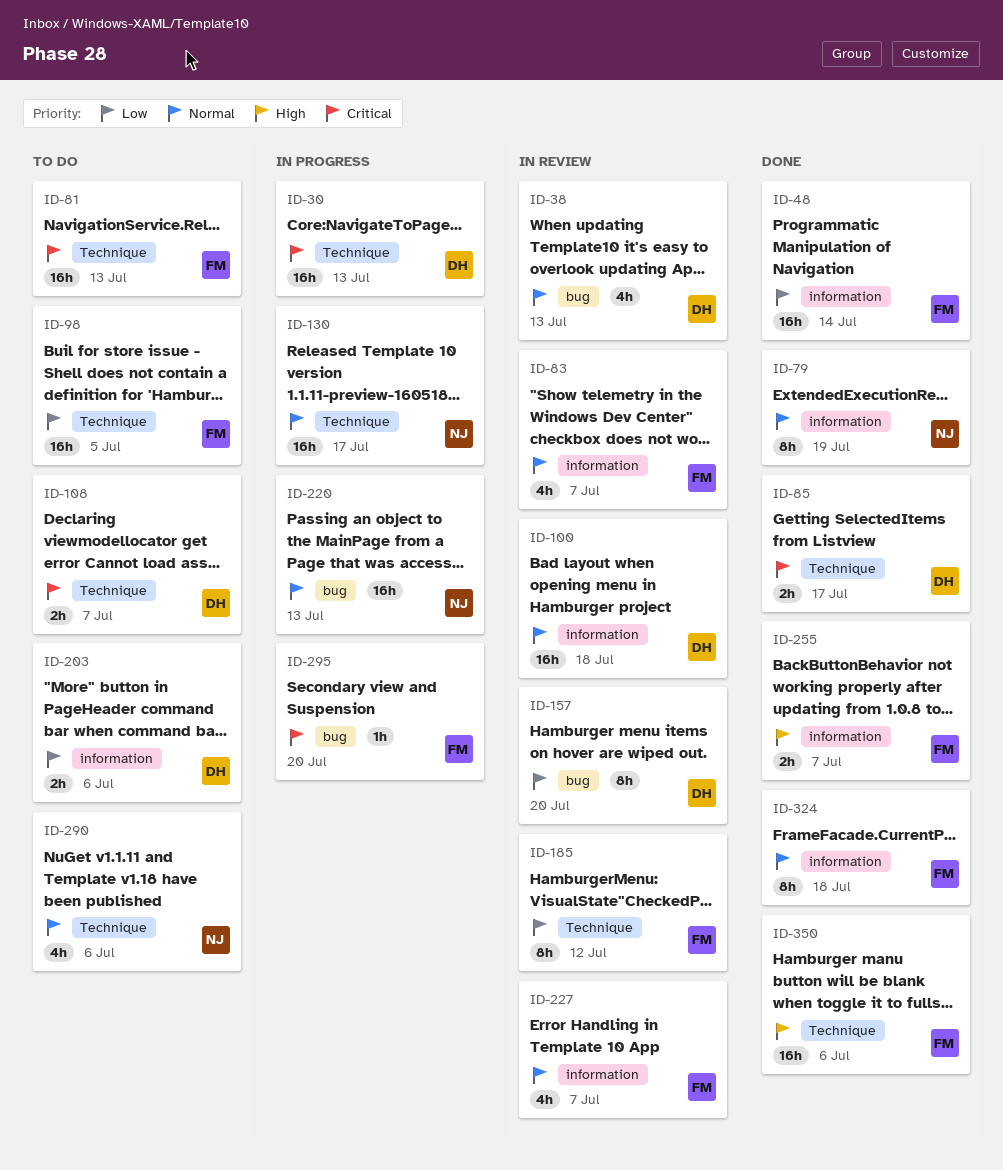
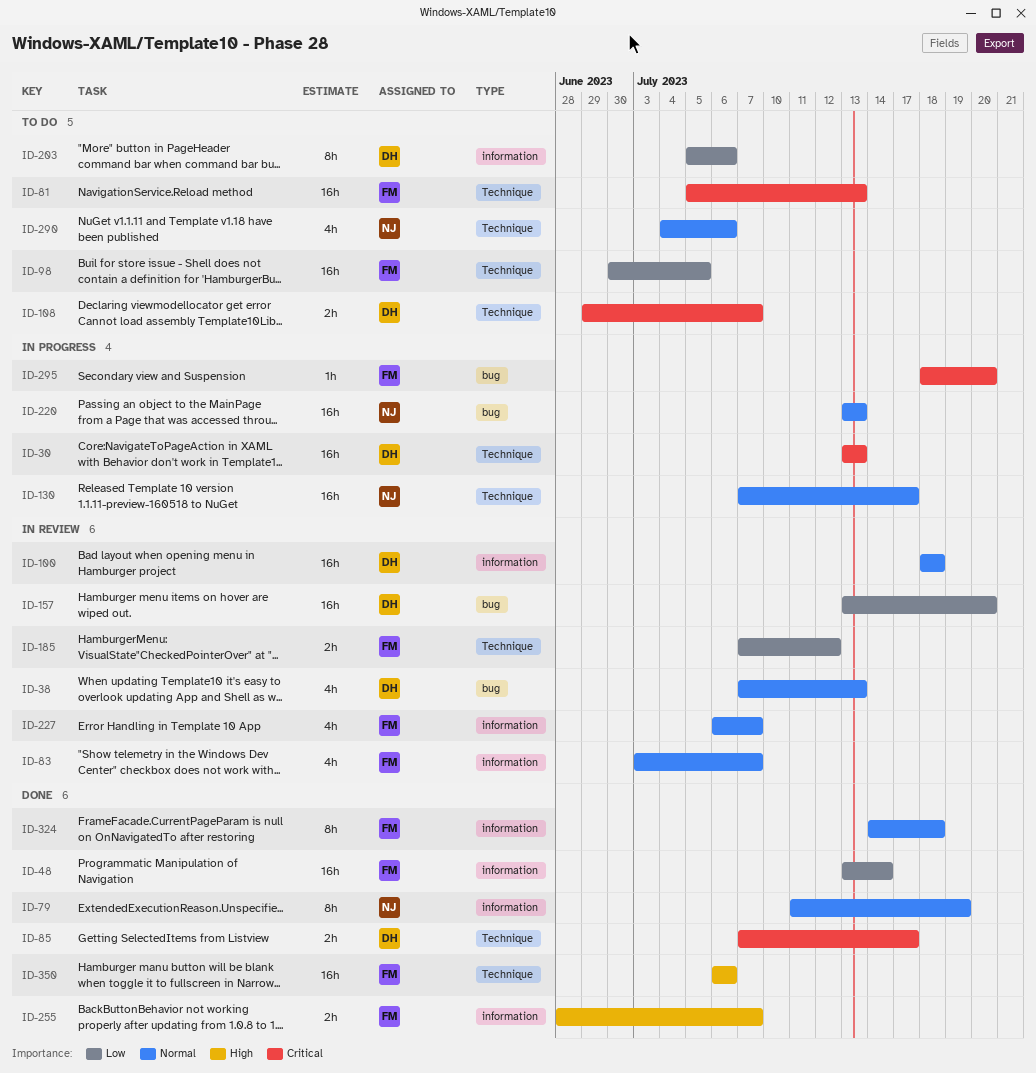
ID-157, estimate: 8h -> 16h
ID-185, estimate: 8h -> 2h
ID-203, estimate: 2h -> 8h

